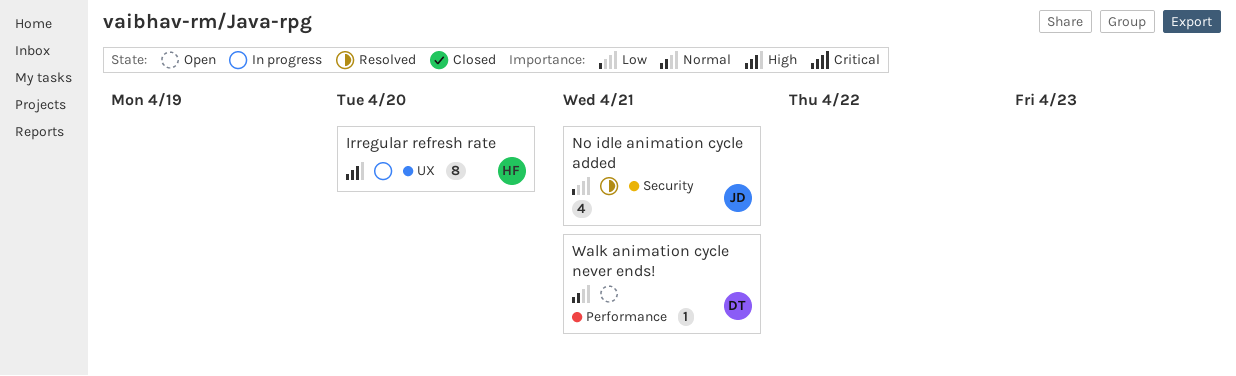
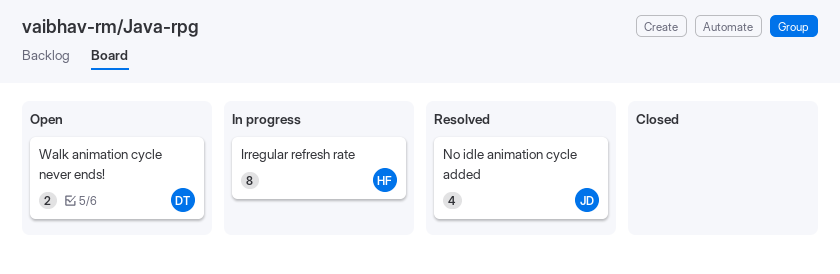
Walk animation cycle never ends!, estimate: 1 -> 2

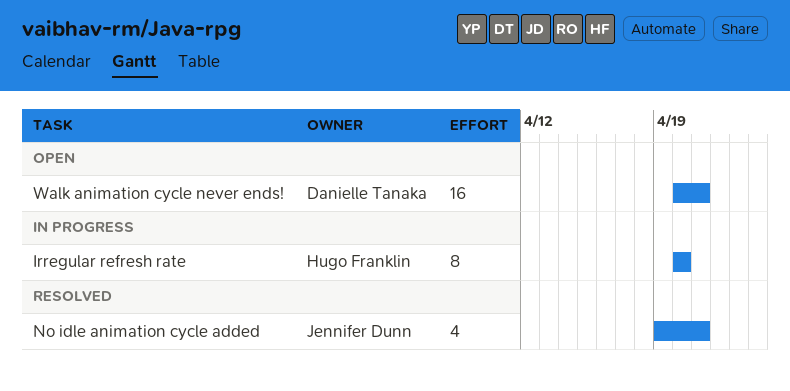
Walk animation cycle never ends!, estimate: 2 -> 16

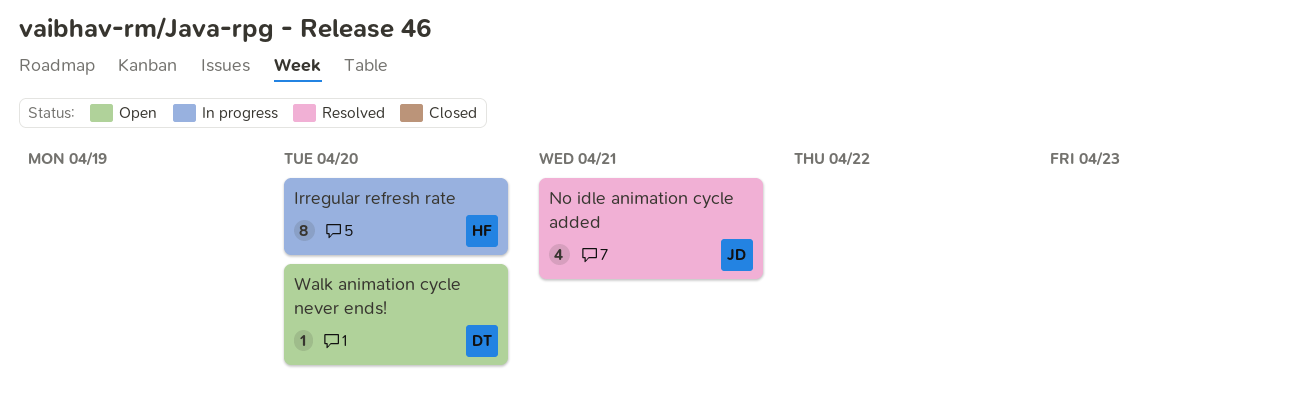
Walk animation cycle never ends!, estimate: 16 -> 1
Walk animation cycle never ends!, due: Apr 21 -> Apr 20

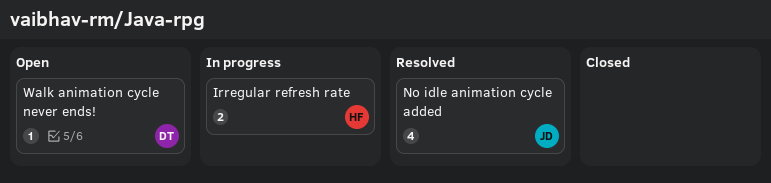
Irregular refresh rate, estimate: 8 -> 2

